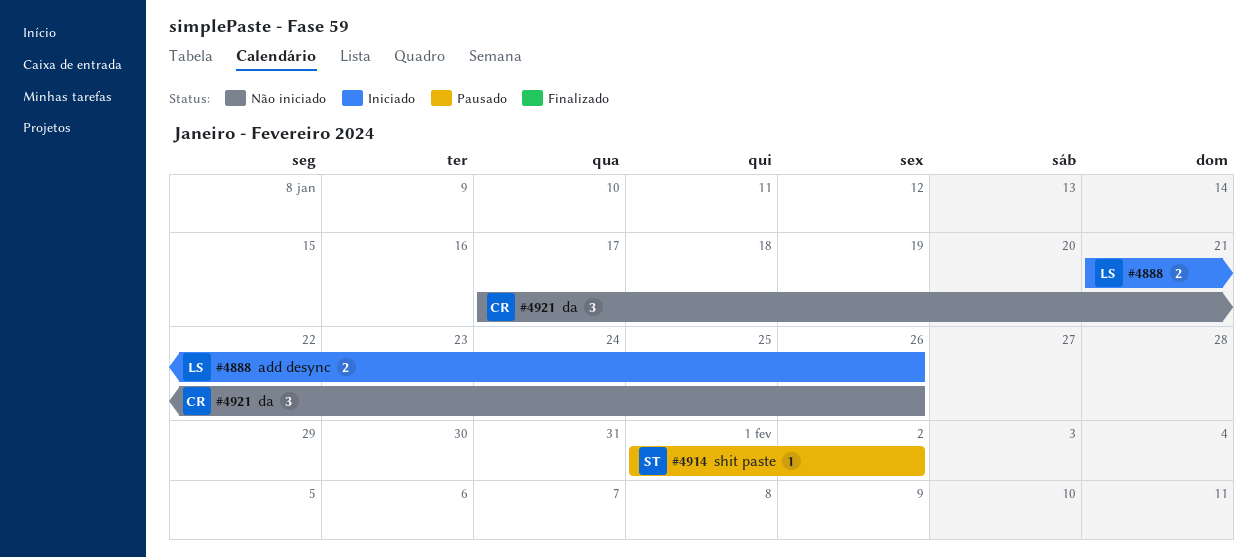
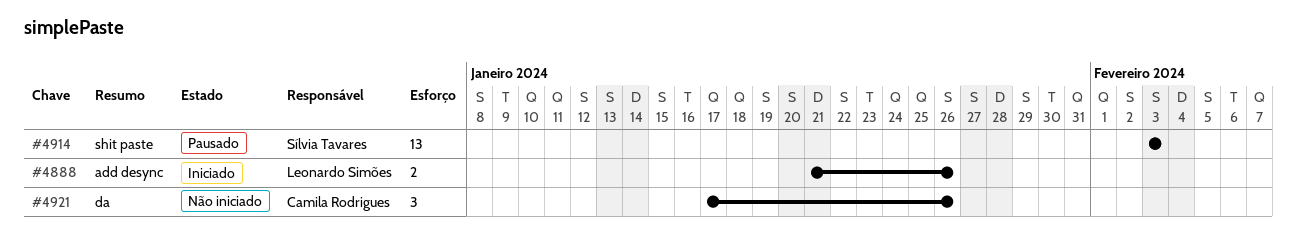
#4914, estimate: 1 -> 13
#4914, start: Feb 1 -> Feb 3
#4914, due: Feb 2 -> Feb 3

